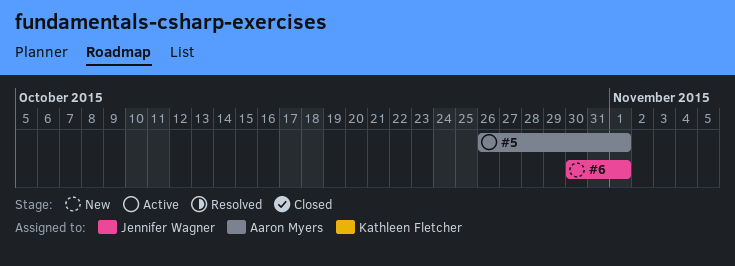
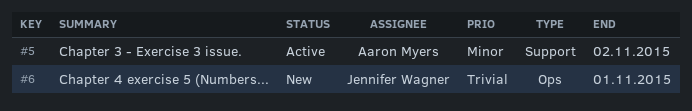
#5, due: Nov 1 -> Nov 2

